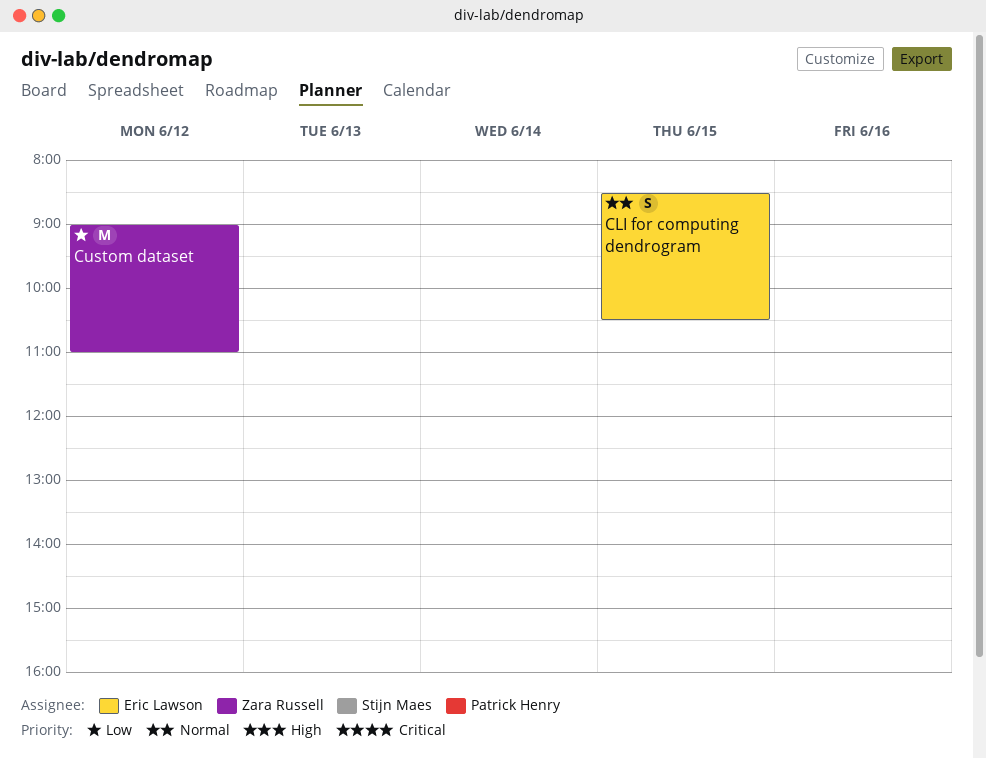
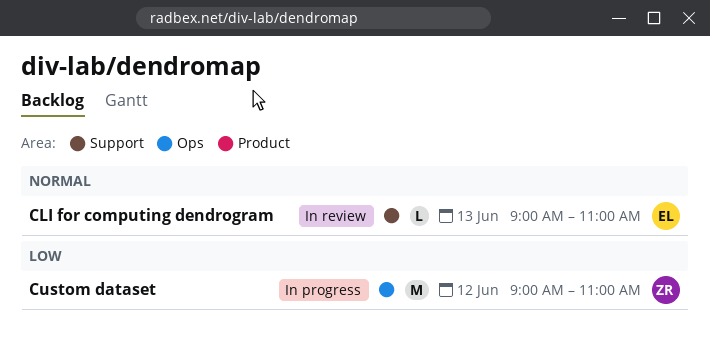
CLI for computing dendrogram, estimate: S -> L
CLI for computing dendrogram, day: Jun 15 -> Jun 13
CLI for computing dendrogram, begins: 08:30 -> 09:00
CLI for computing dendrogram, ends: 10:30 -> 11:00

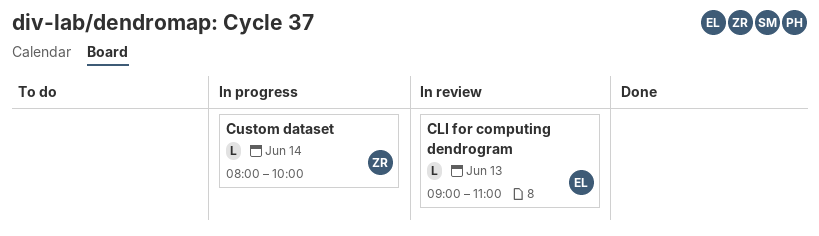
Custom dataset, estimate: M -> L
Custom dataset, day: Jun 12 -> Jun 14
Custom dataset, begins: 09:00 -> 08:00
Custom dataset, ends: 11:00 -> 10:00

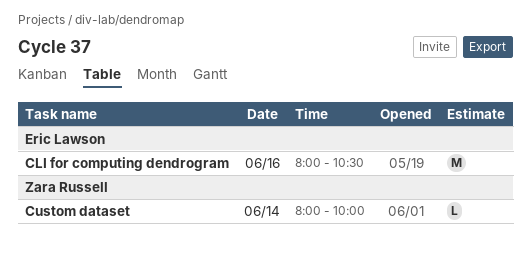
CLI for computing dendrogram, estimate: L -> M
CLI for computing dendrogram, day: Jun 13 -> Jun 16
CLI for computing dendrogram, begins: 09:00 -> 08:00
CLI for computing dendrogram, ends: 11:00 -> 10:30

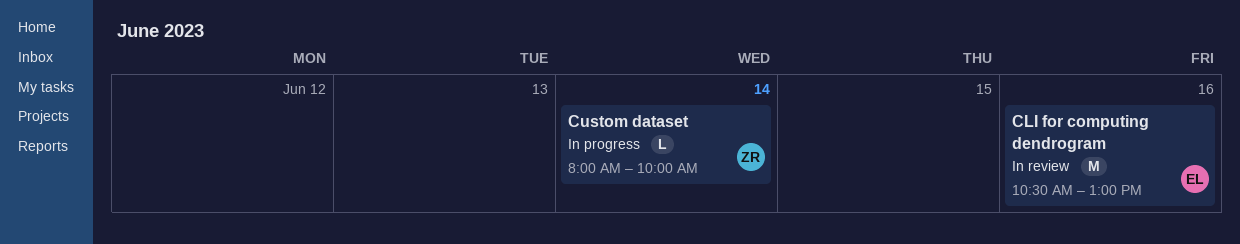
CLI for computing dendrogram, begins: 08:00 -> 10:30
CLI for computing dendrogram, ends: 10:30 -> 13:00

